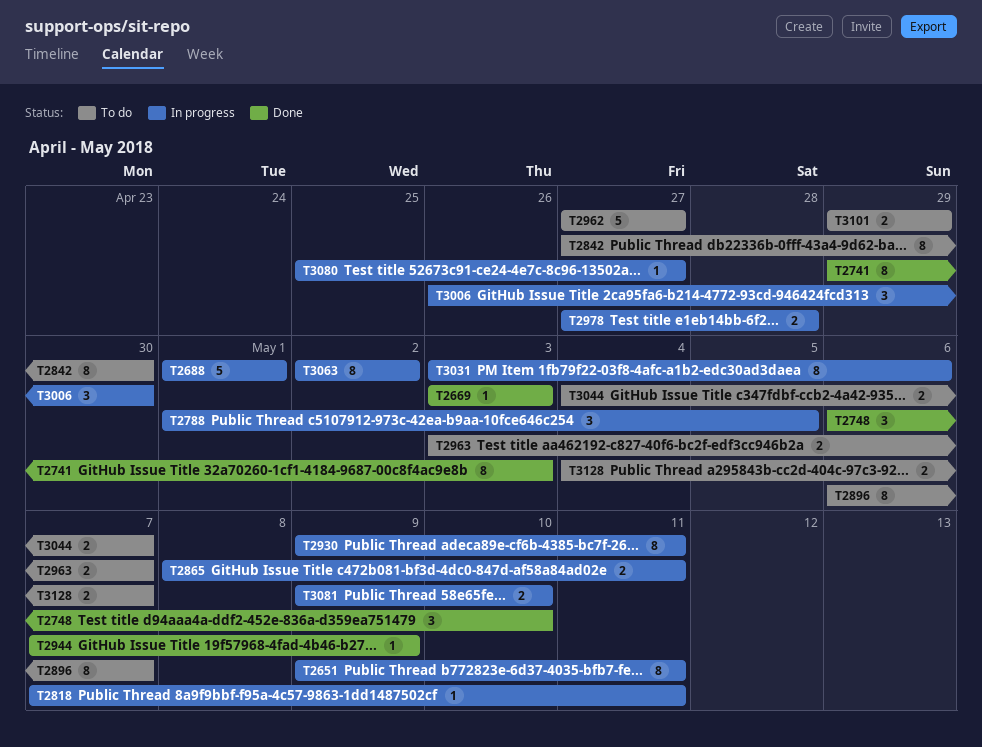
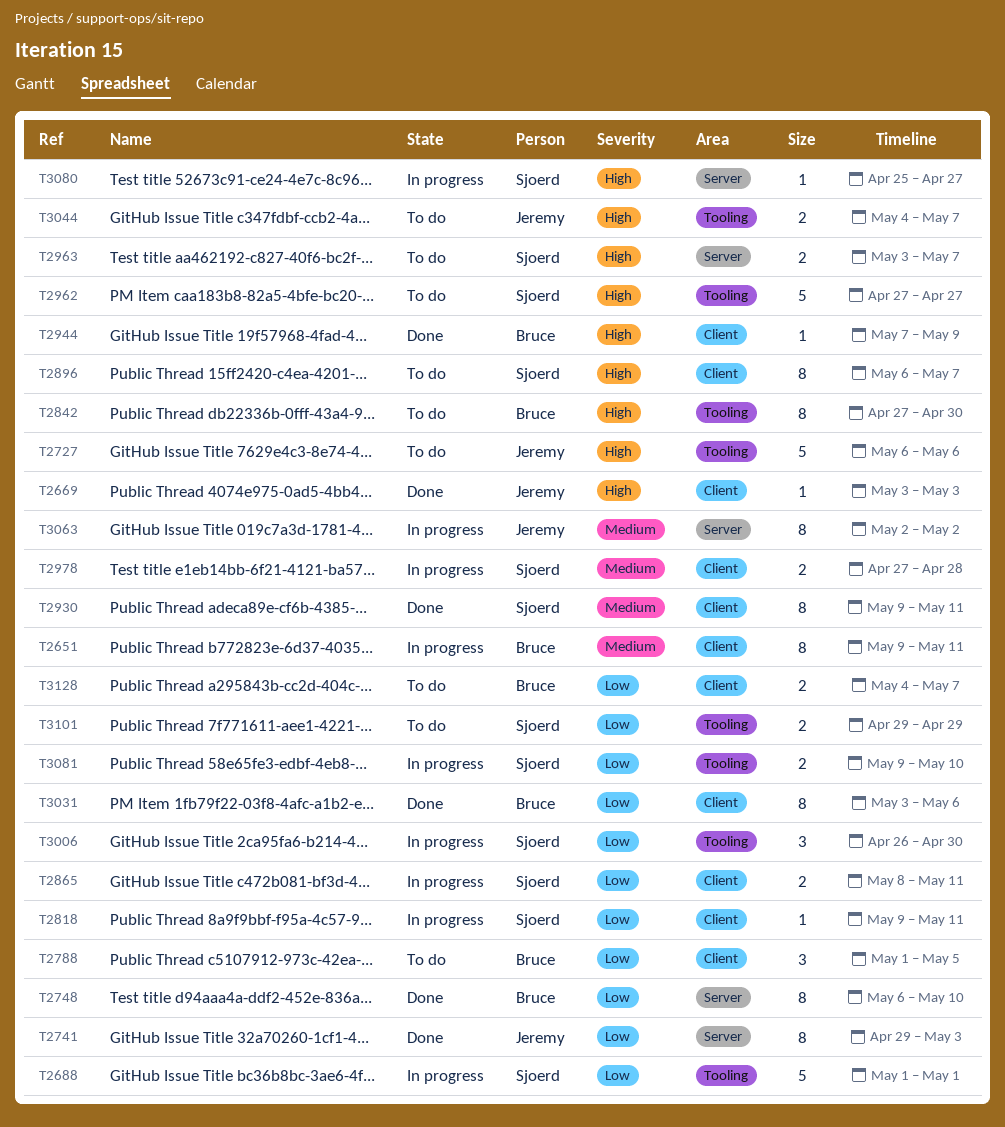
T2727: none -> present
T2748, estimate: 3 -> 8
T2788, status: In progress -> To do
T2818, start: May 7 -> May 9
T2930, status: In progress -> Done
T3031, status: In progress -> Done

